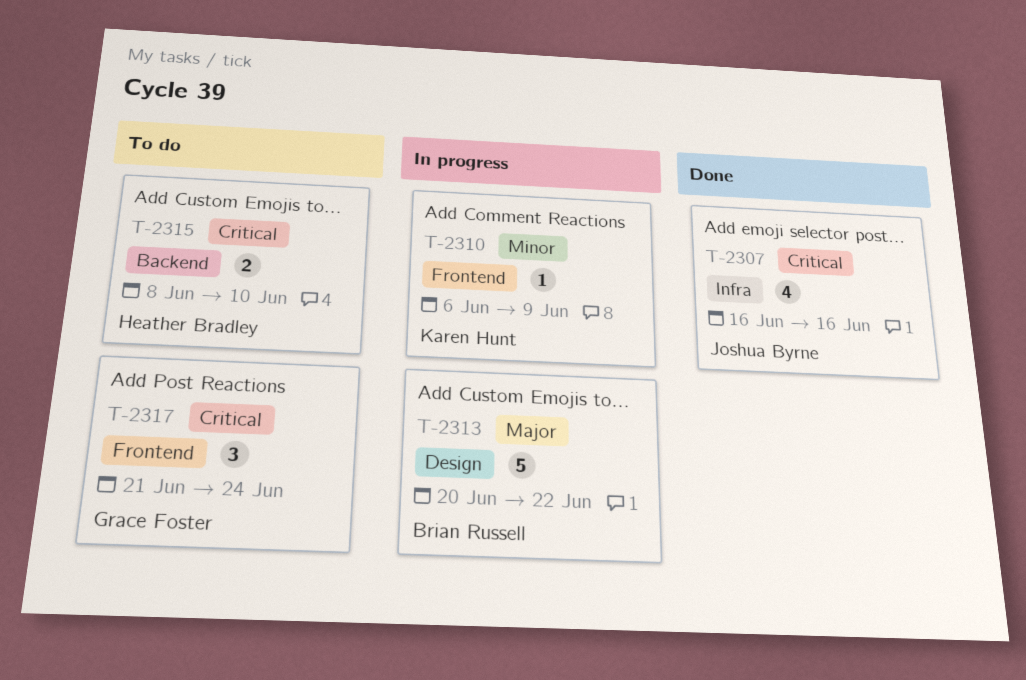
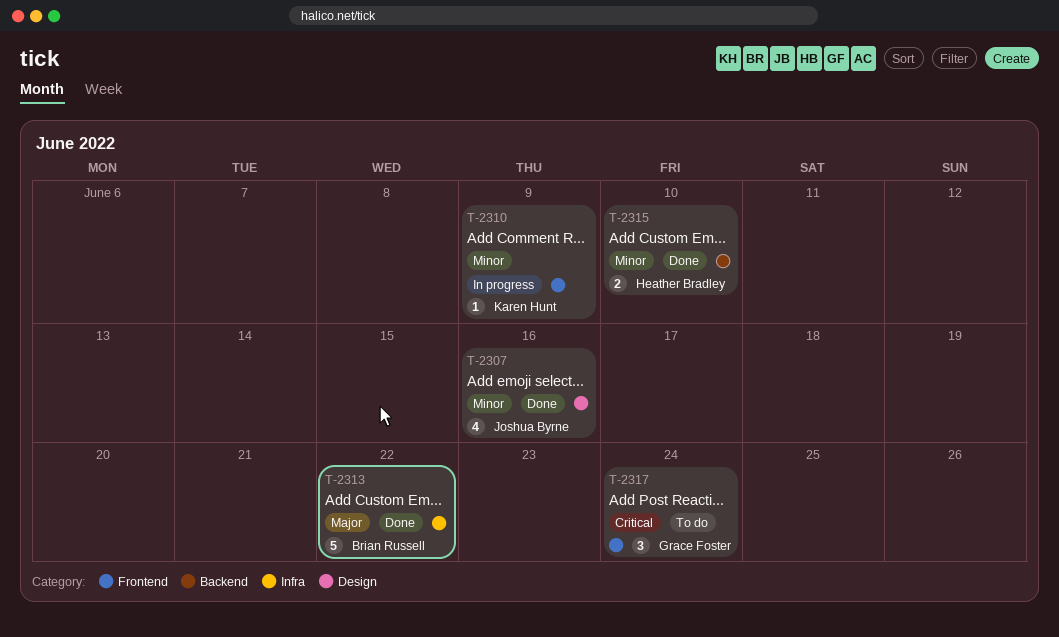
T-2307, priority: Critical -> Minor
T-2307, label: Infra -> Design
T-2313, status: In progress -> Done
T-2313, label: Design -> Infra
T-2315, status: To do -> Done
T-2315, priority: Critical -> Minor

